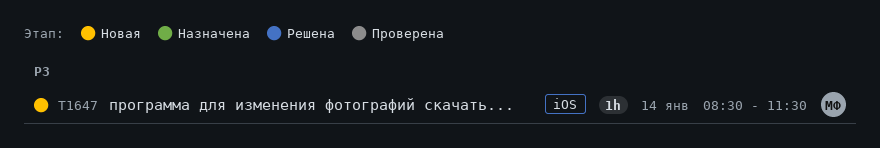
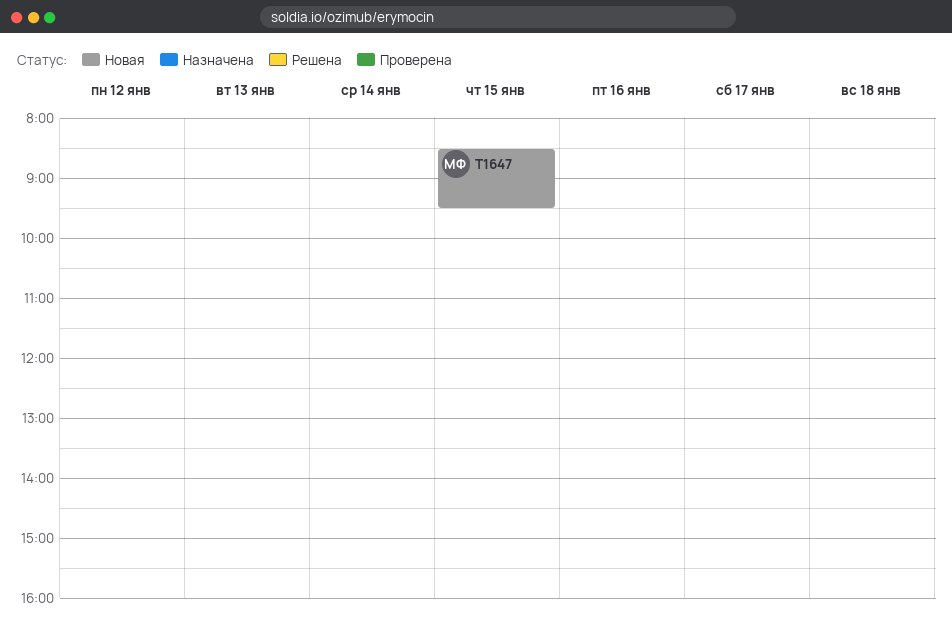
T1647, day: Jan 14 -> Jan 15
T1647, ends: 11:30 -> 09:30

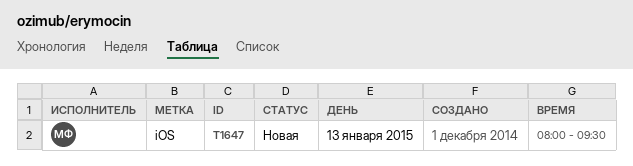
T1647, day: Jan 15 -> Jan 13
T1647, begins: 08:30 -> 08:00

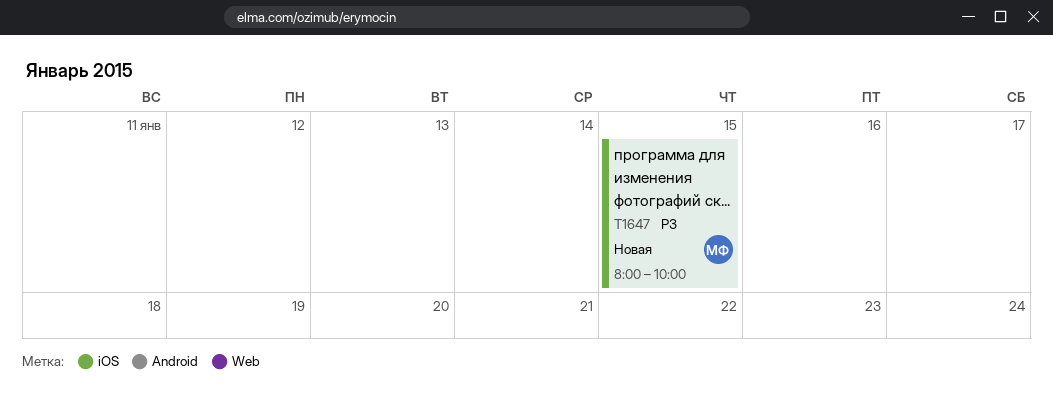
T1647, day: Jan 13 -> Jan 15
T1647, ends: 09:30 -> 10:00

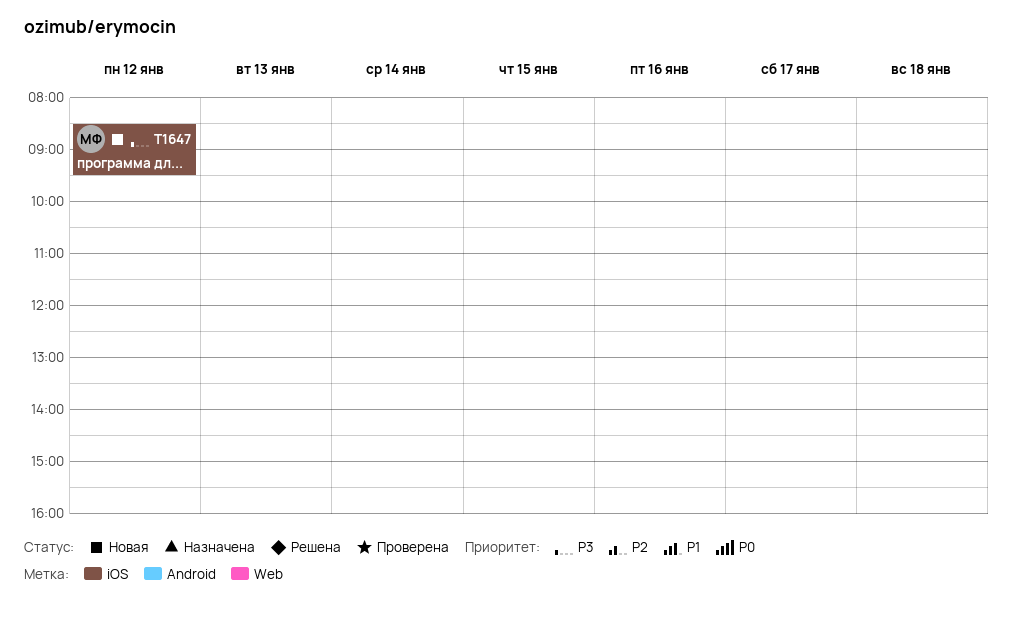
T1647, day: Jan 15 -> Jan 12
T1647, begins: 08:00 -> 08:30
T1647, ends: 10:00 -> 09:30

